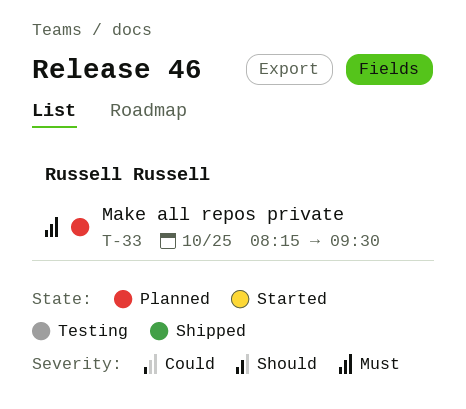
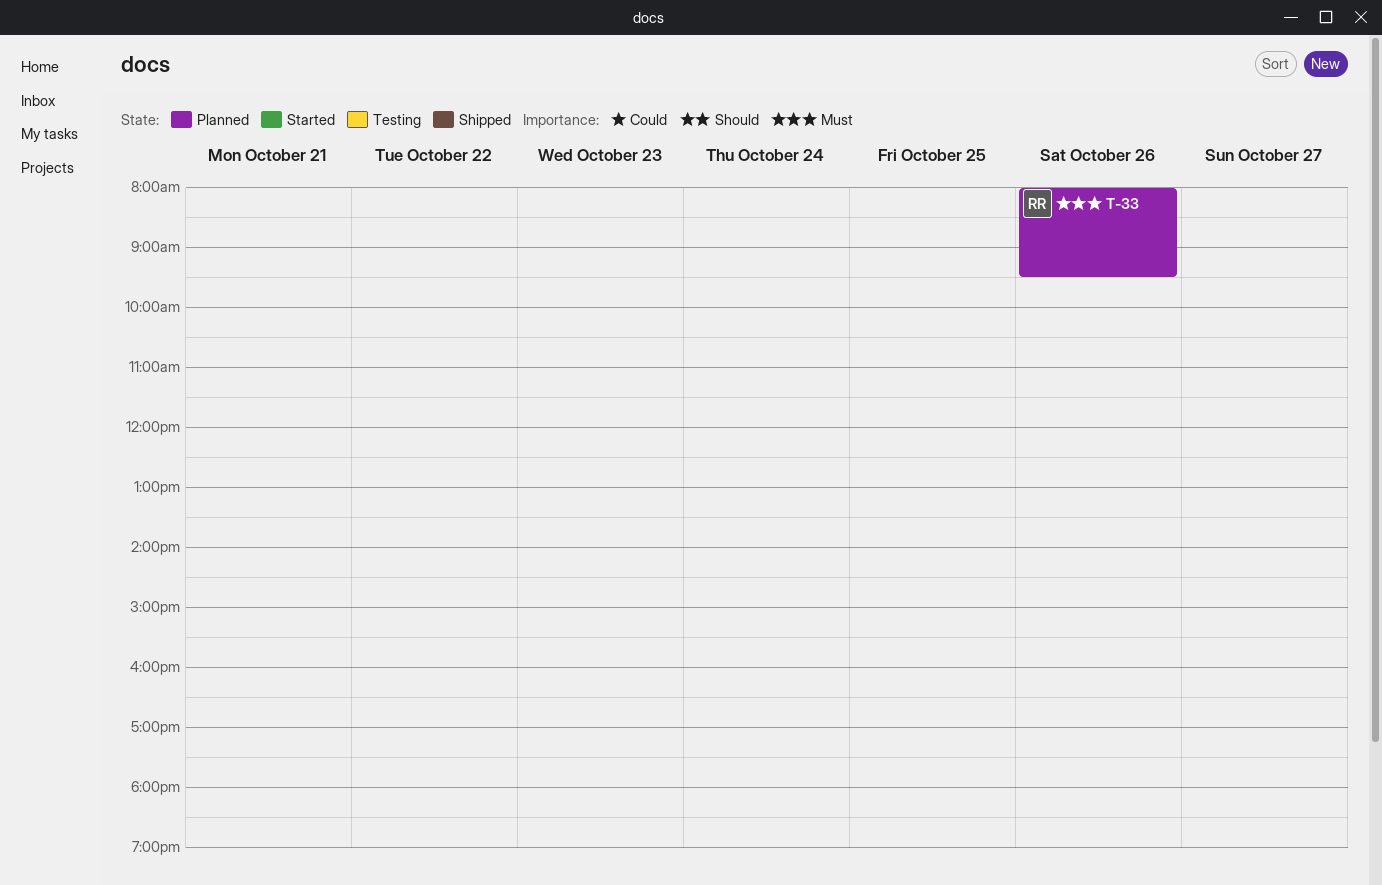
T-33, day: Oct 25 -> Oct 26
T-33, begins: 08:15 -> 08:00

